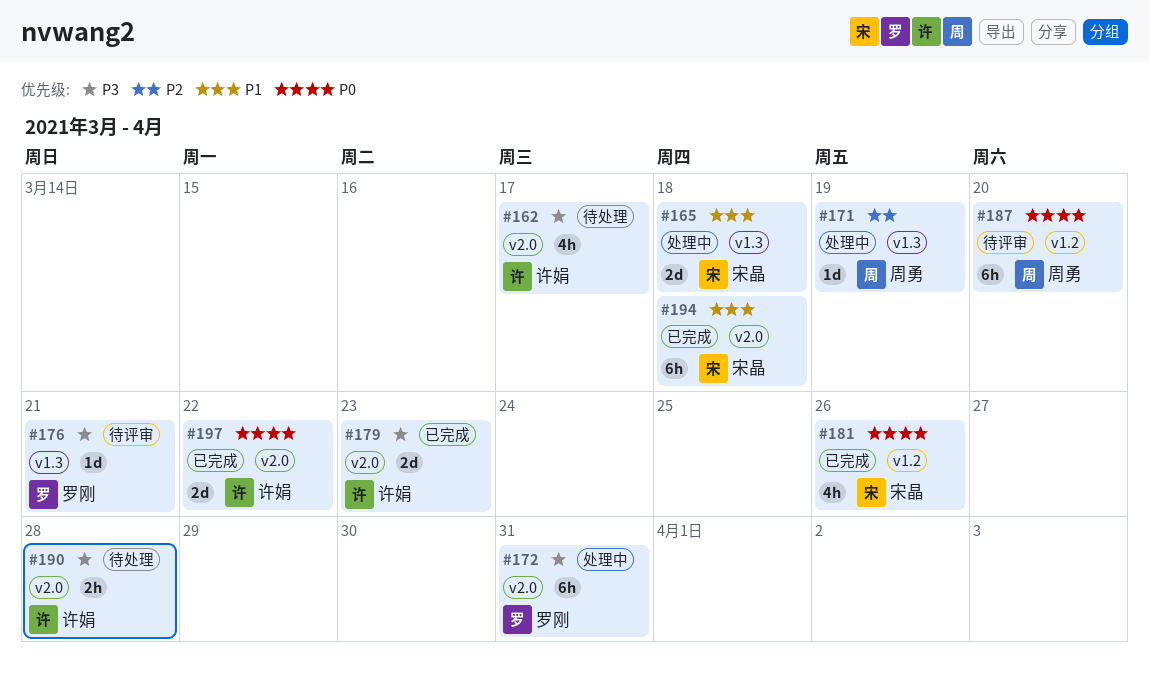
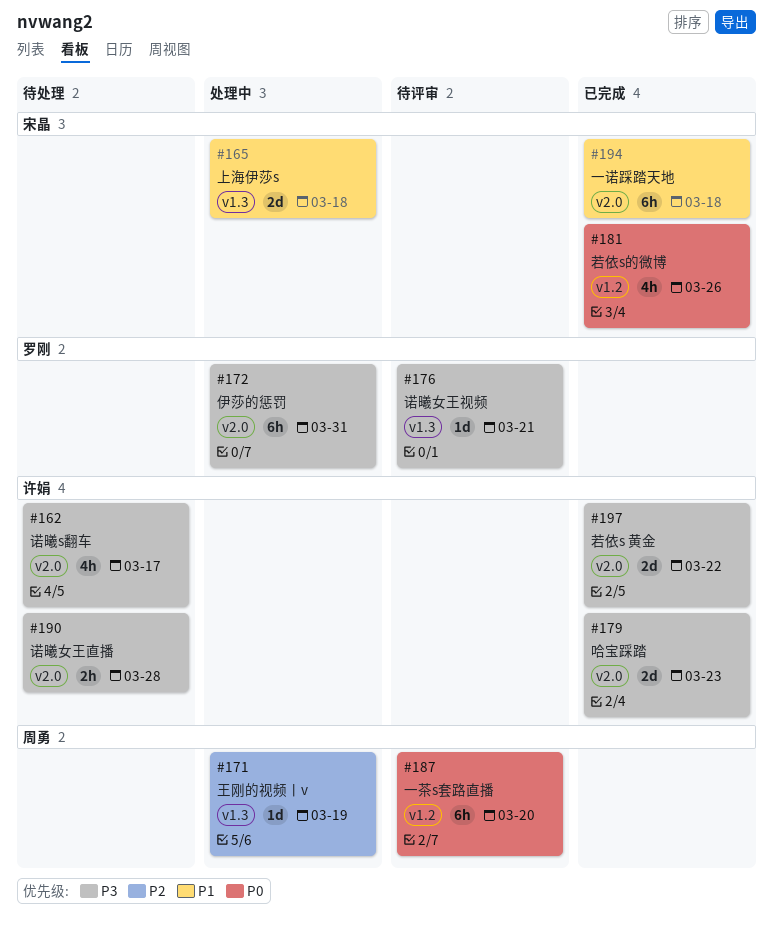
#197, priority: P0 -> P3

